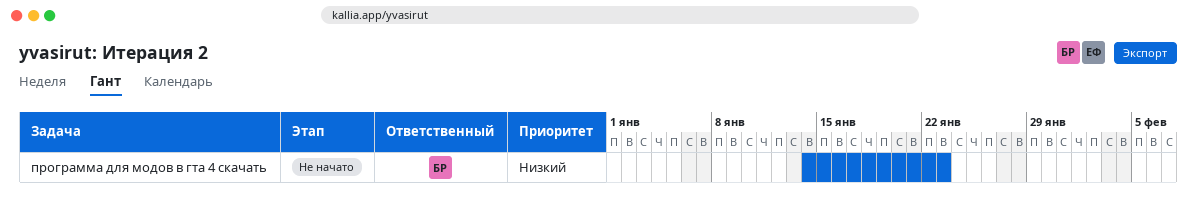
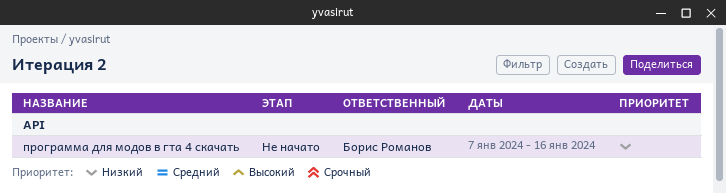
программа для модов в гта 4 скачать, start: Jan 14 -> Jan 7
программа для модов в гта 4 скачать, due: Jan 23 -> Jan 16

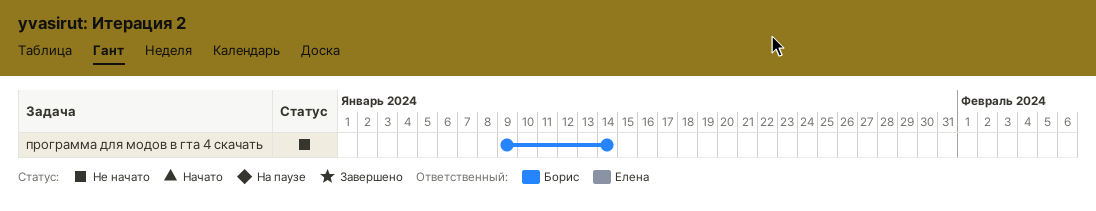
программа для модов в гта 4 скачать, start: Jan 7 -> Jan 9
программа для модов в гта 4 скачать, due: Jan 16 -> Jan 14

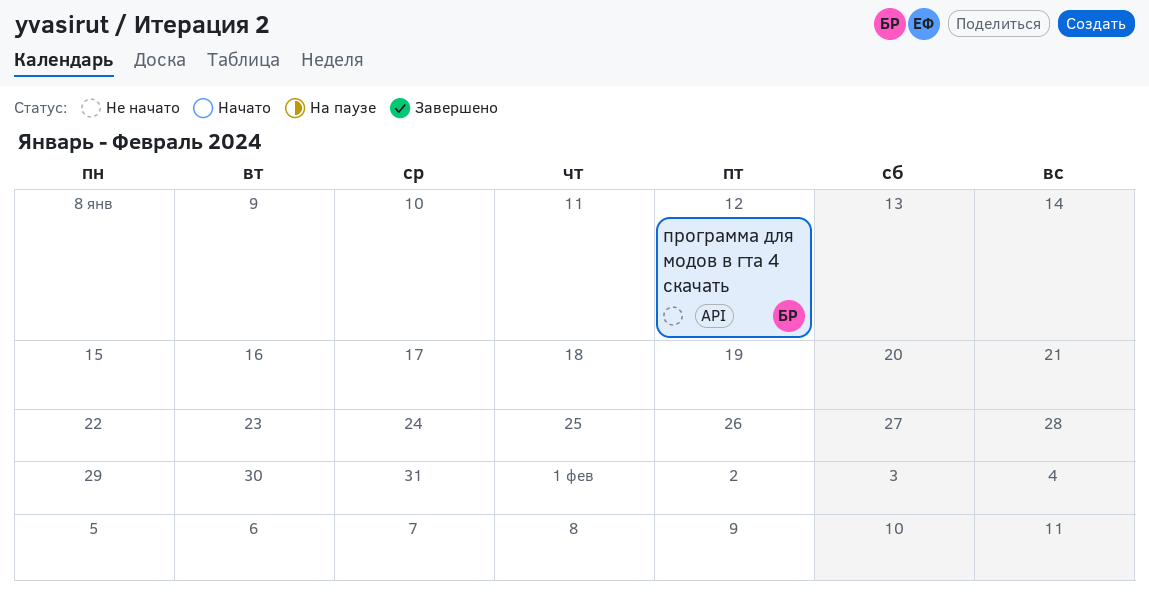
программа для модов в гта 4 скачать, due: Jan 14 -> Jan 12

